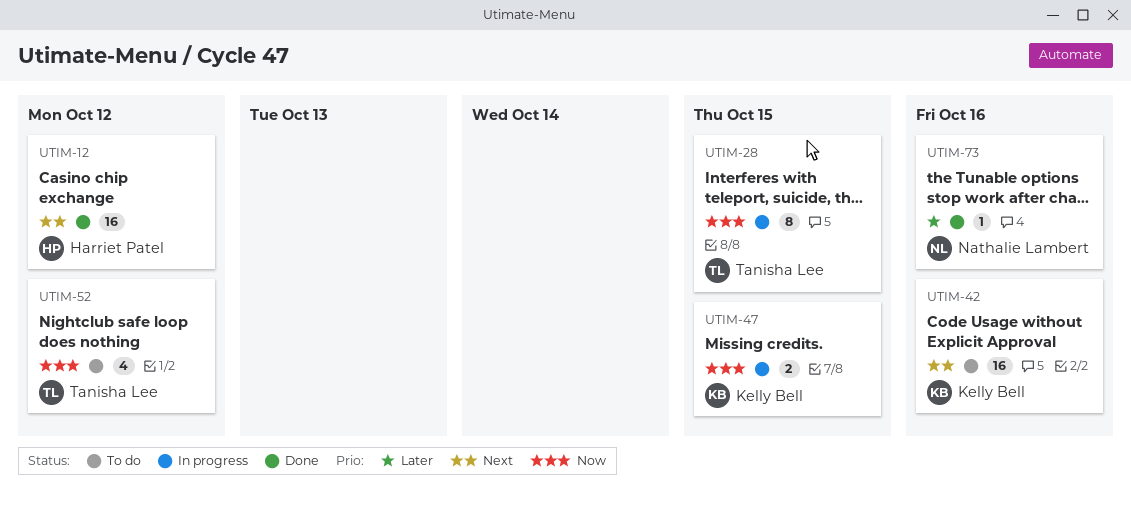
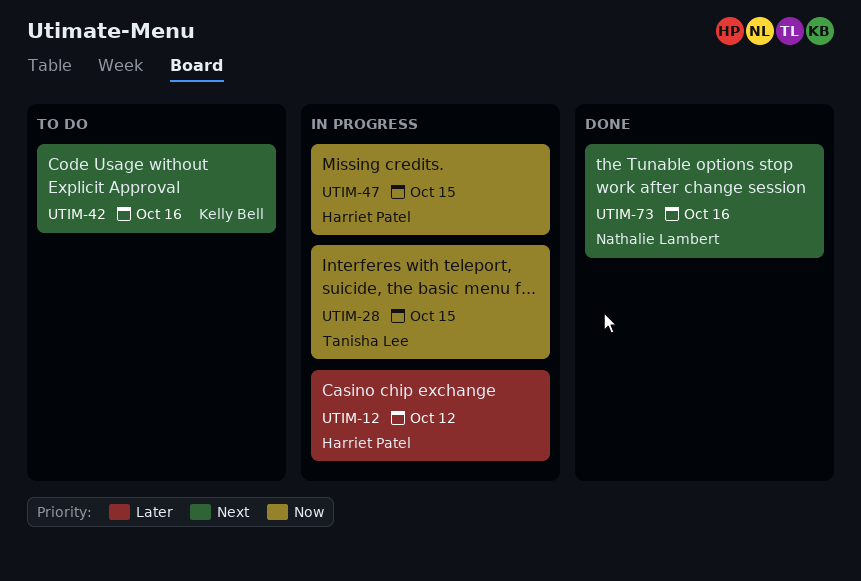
UTIM-12, status: Done -> In progress
UTIM-12, priority: Next -> Later
UTIM-47, owner: Kelly Bell -> Harriet Patel
UTIM-52: present -> none
UTIM-73, priority: Later -> Next

